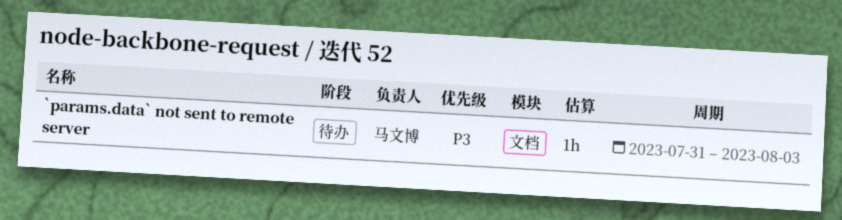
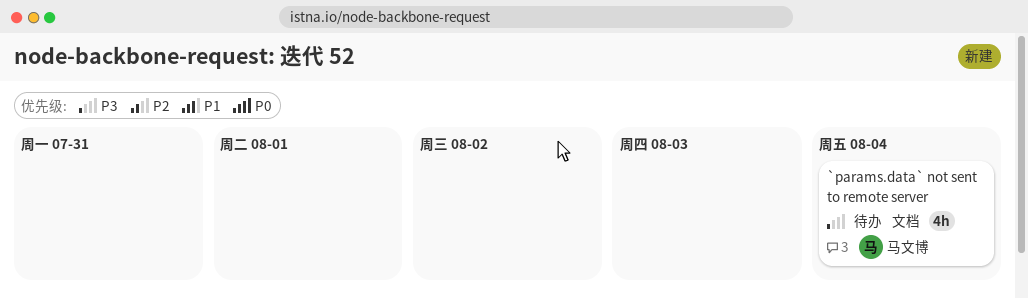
`params.data` not sent to remote server, estimate: 1h -> 4h
`params.data` not sent to remote server, due: Aug 3 -> Aug 4

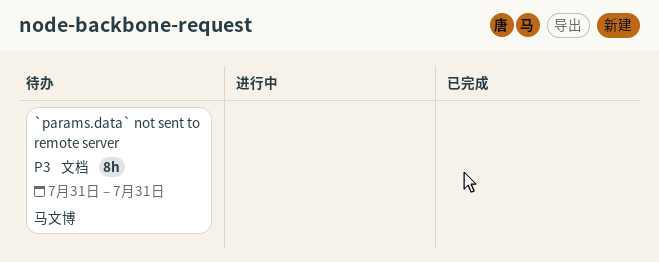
`params.data` not sent to remote server, estimate: 4h -> 8h
`params.data` not sent to remote server, due: Aug 4 -> Jul 31

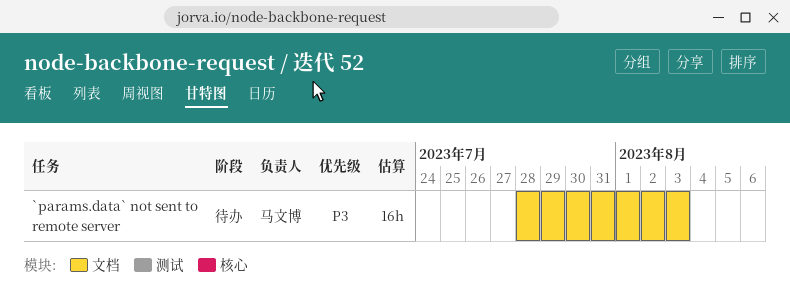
`params.data` not sent to remote server, estimate: 8h -> 16h
`params.data` not sent to remote server, start: Jul 31 -> Jul 28
`params.data` not sent to remote server, due: Jul 31 -> Aug 3

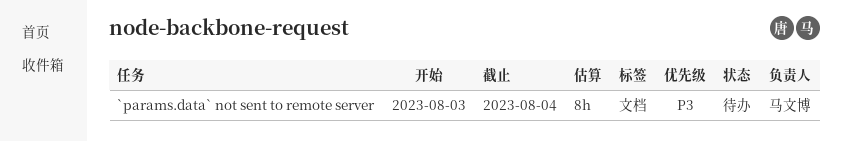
`params.data` not sent to remote server, estimate: 16h -> 8h
`params.data` not sent to remote server, start: Jul 28 -> Aug 3
`params.data` not sent to remote server, due: Aug 3 -> Aug 4

